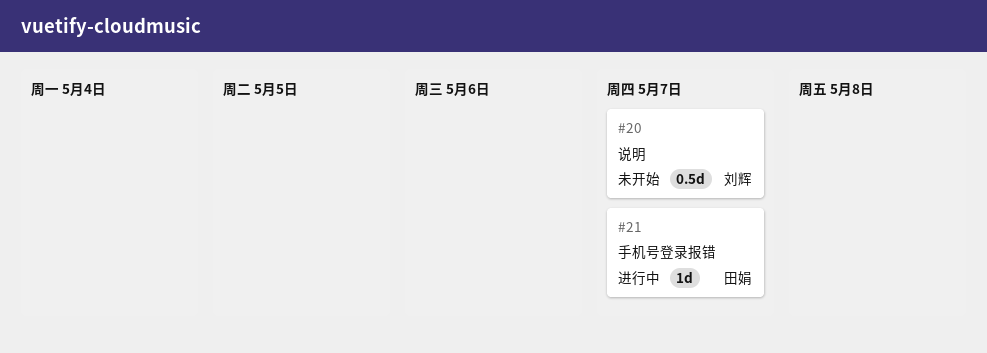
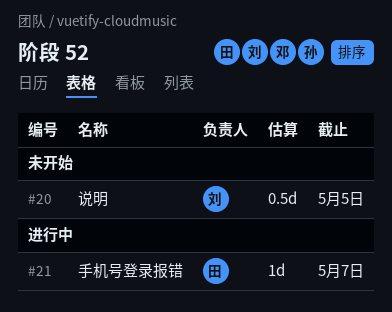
#20, due: May 7 -> May 5

